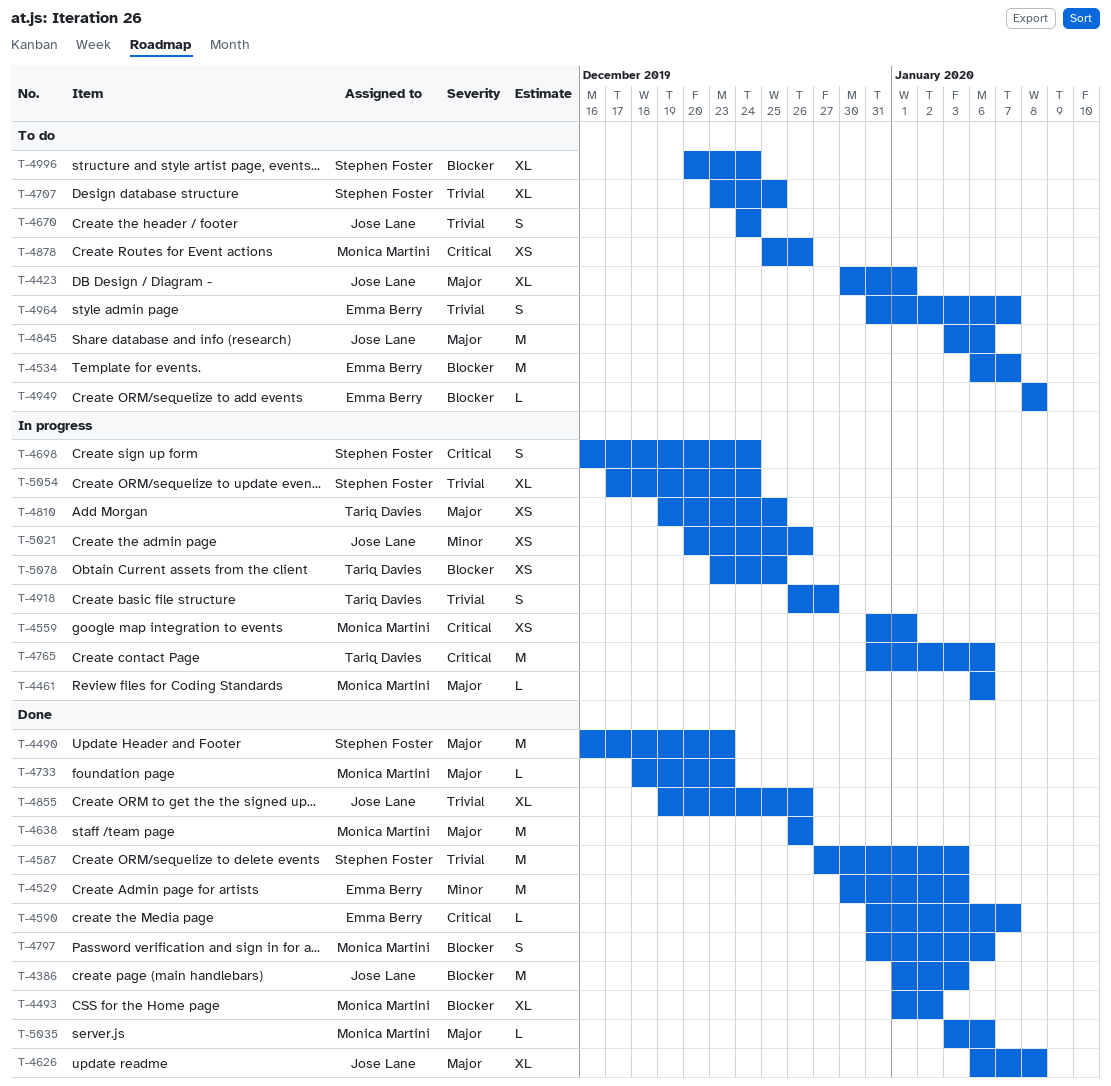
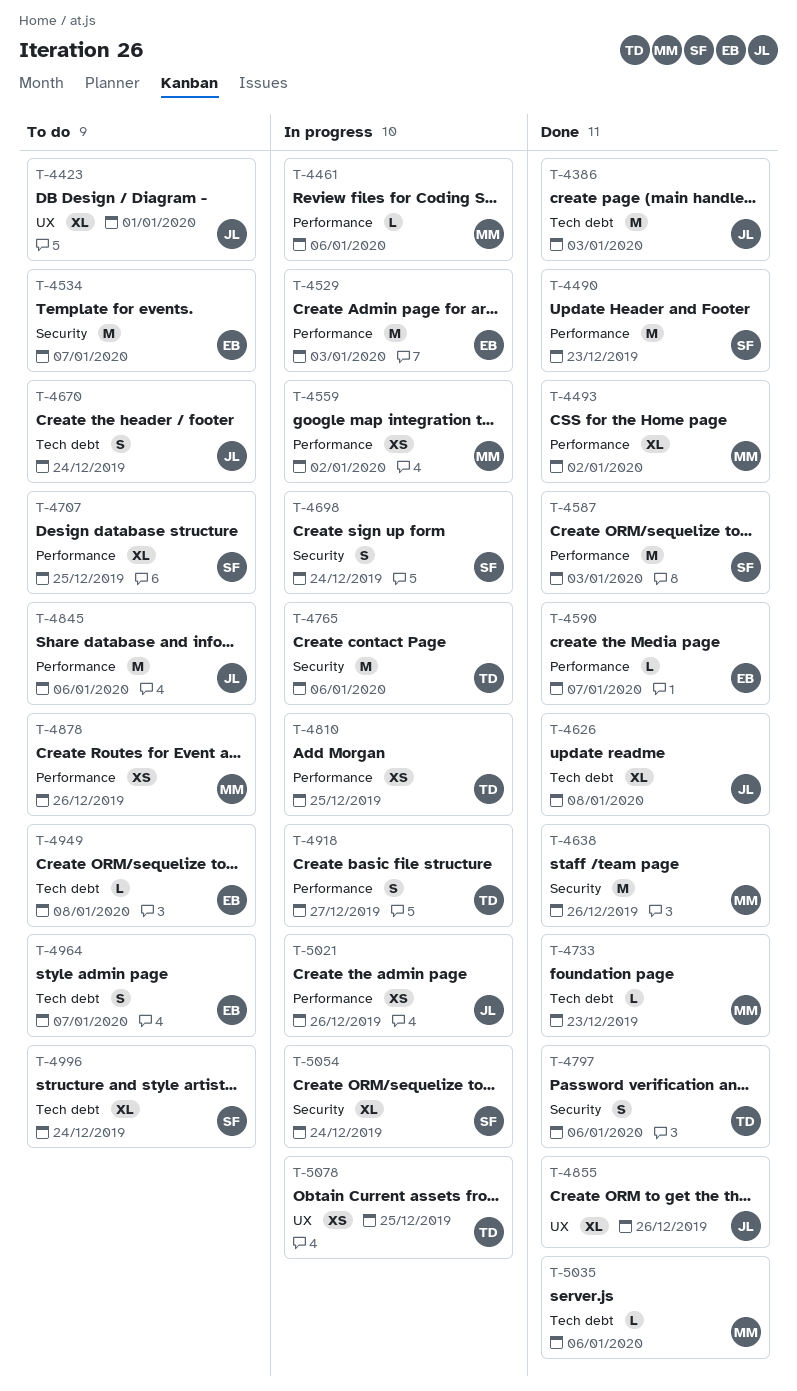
T-4529, status: Done -> In progress
T-4559, due: Jan 1 -> Jan 2
T-4797, owner: Monica Martini -> Tariq Davies

